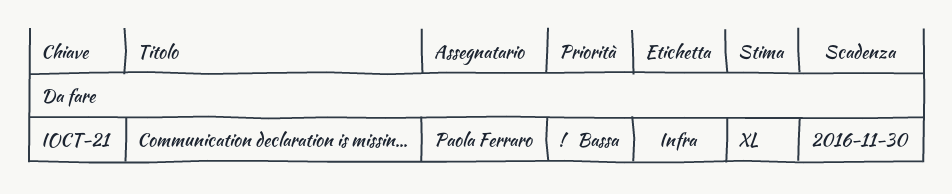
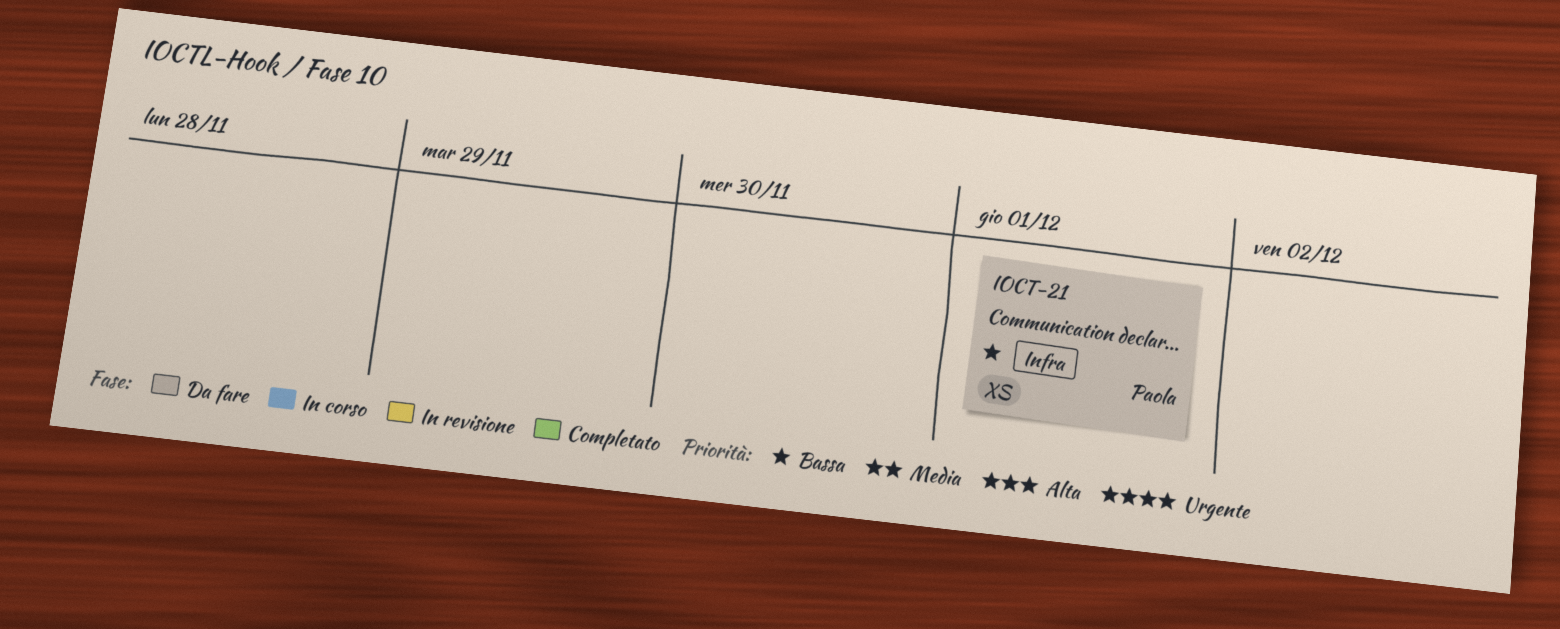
IOCT-21, estimate: XL -> XS
IOCT-21, due: Nov 30 -> Dec 1

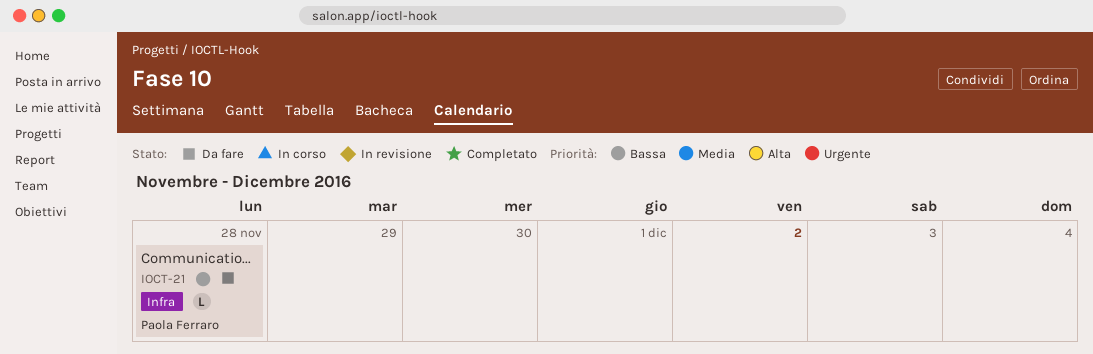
IOCT-21, estimate: XS -> L
IOCT-21, due: Dec 1 -> Nov 28

